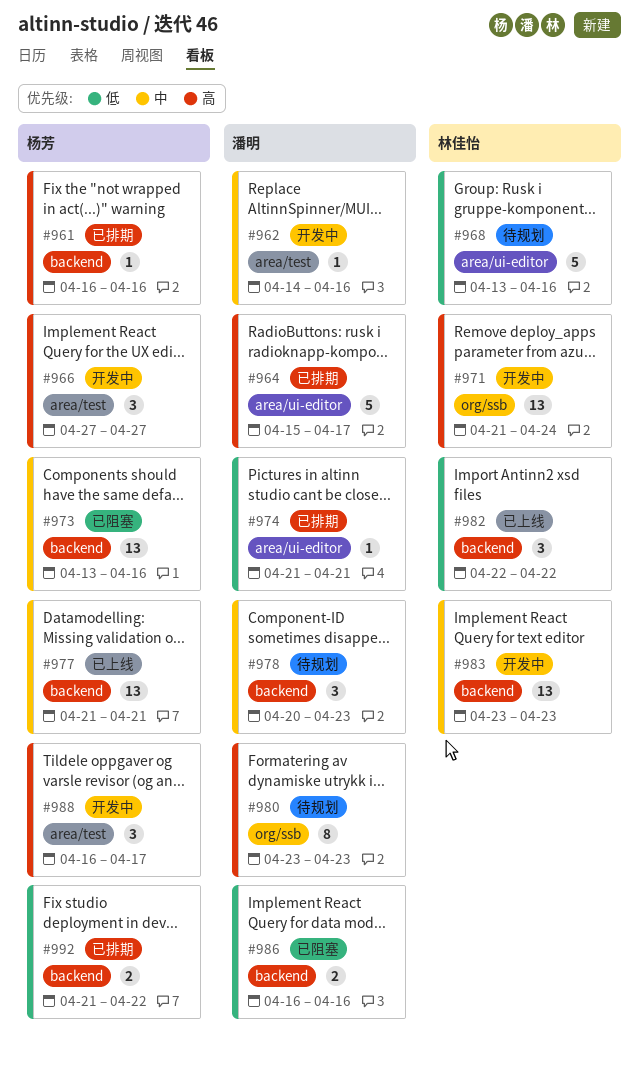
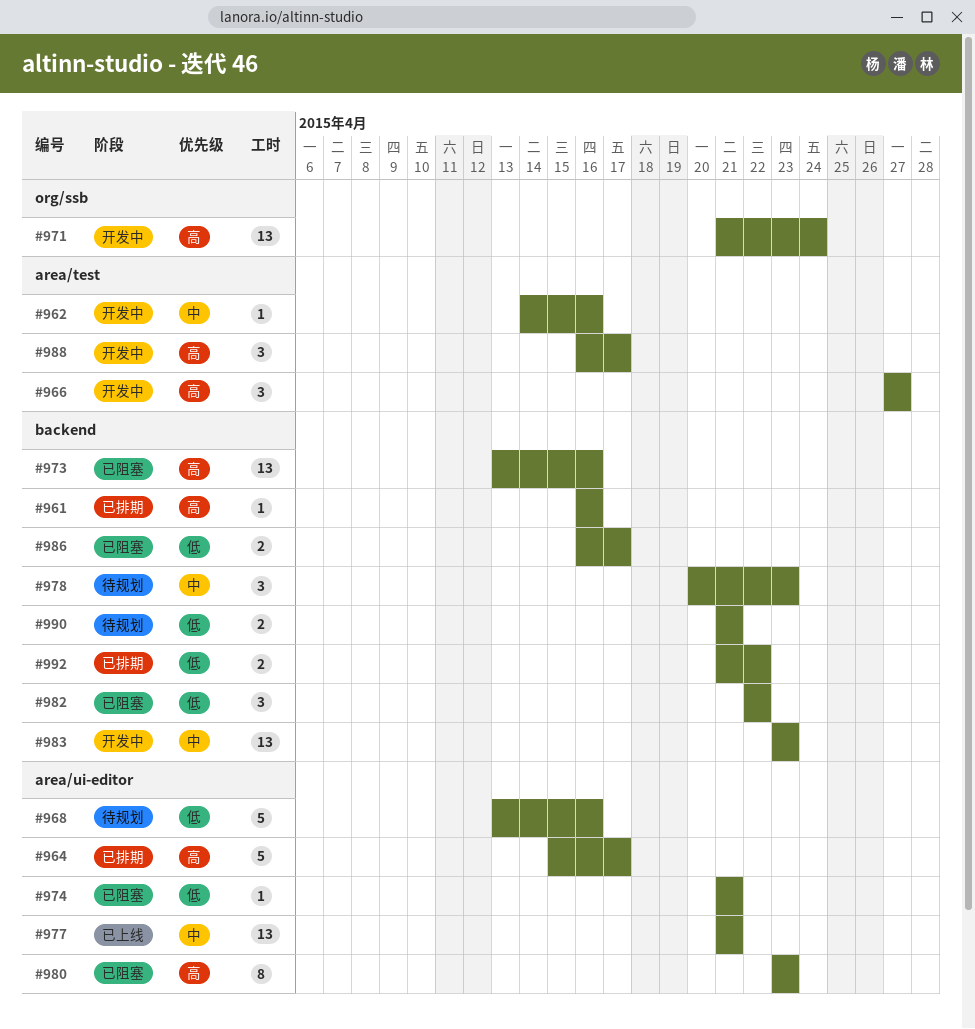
#973, priority: 中 -> 高
#974, status: 已排期 -> 已阻塞
#977, label: backend -> area/ui-editor
#980, status: 待规划 -> 已阻塞
#980, label: org/ssb -> area/ui-editor
#982, status: 已上线 -> 已阻塞
#986, due: Apr 16 -> Apr 17
#990: none -> present

